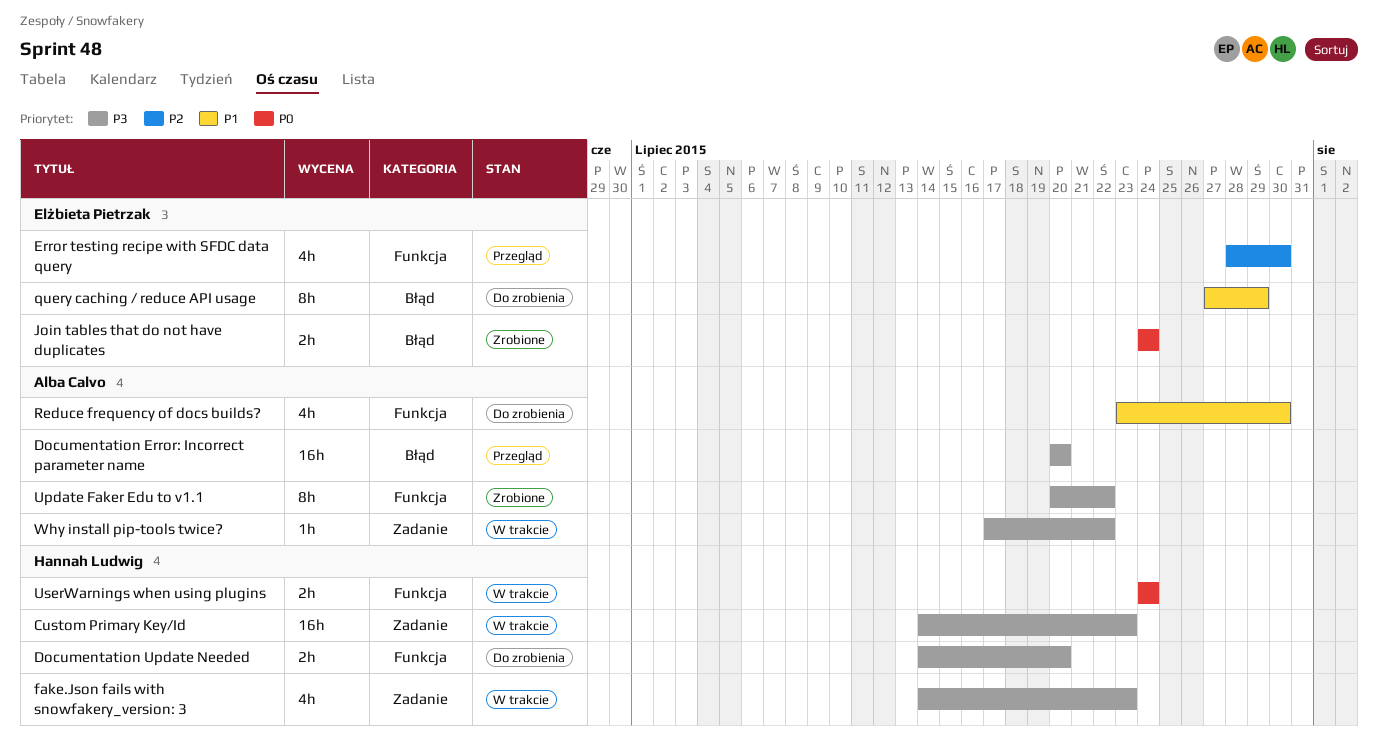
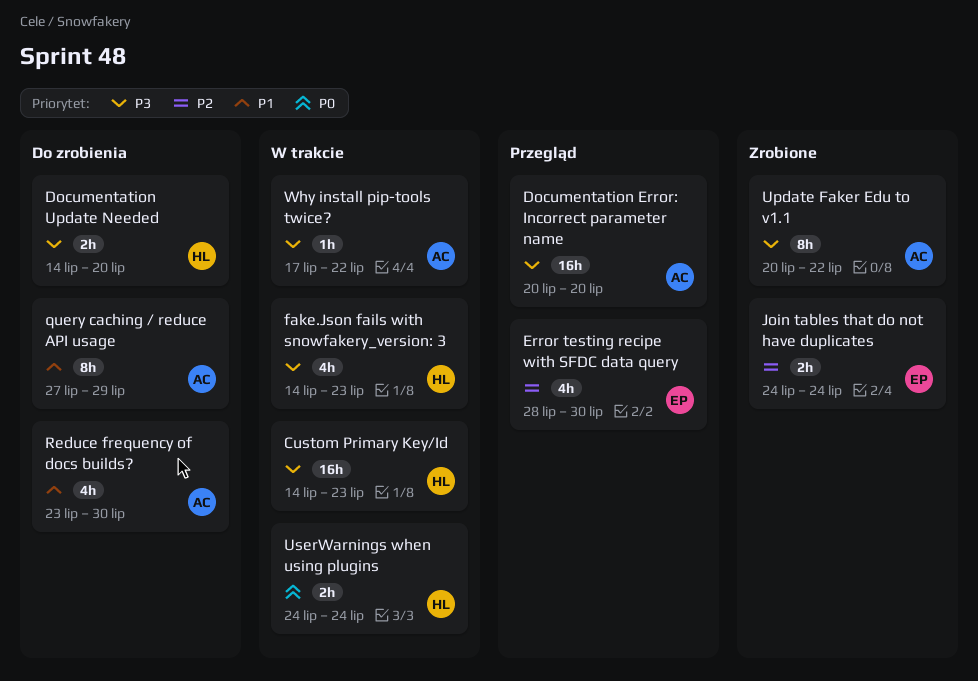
Join tables that do not have duplicates, priority: P0 -> P2
query caching / reduce API usage, owner: Elżbieta Pietrzak -> Alba Calvo

